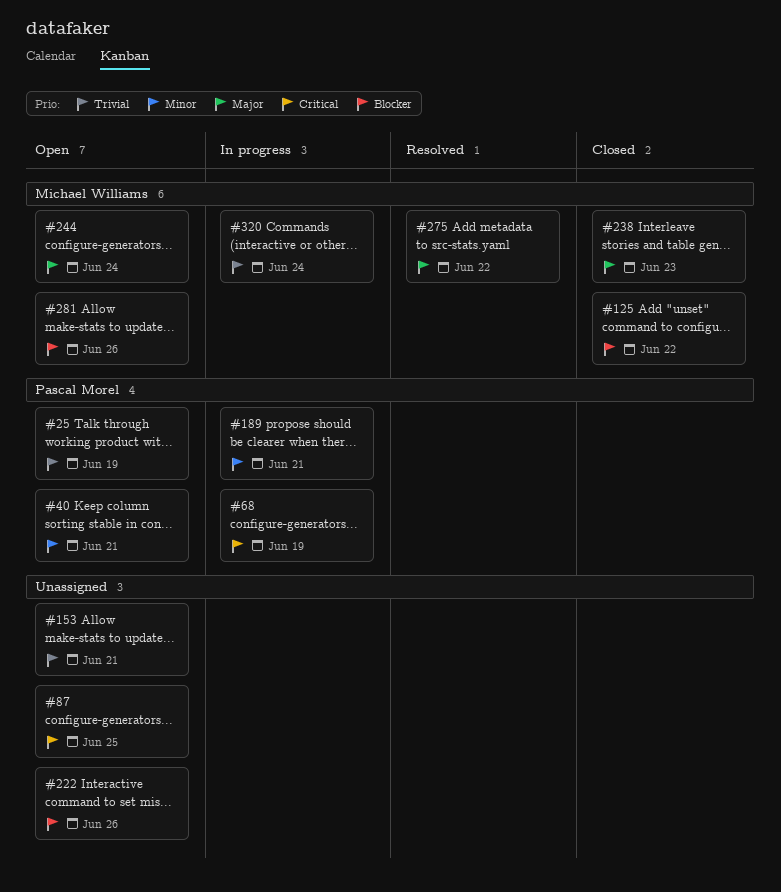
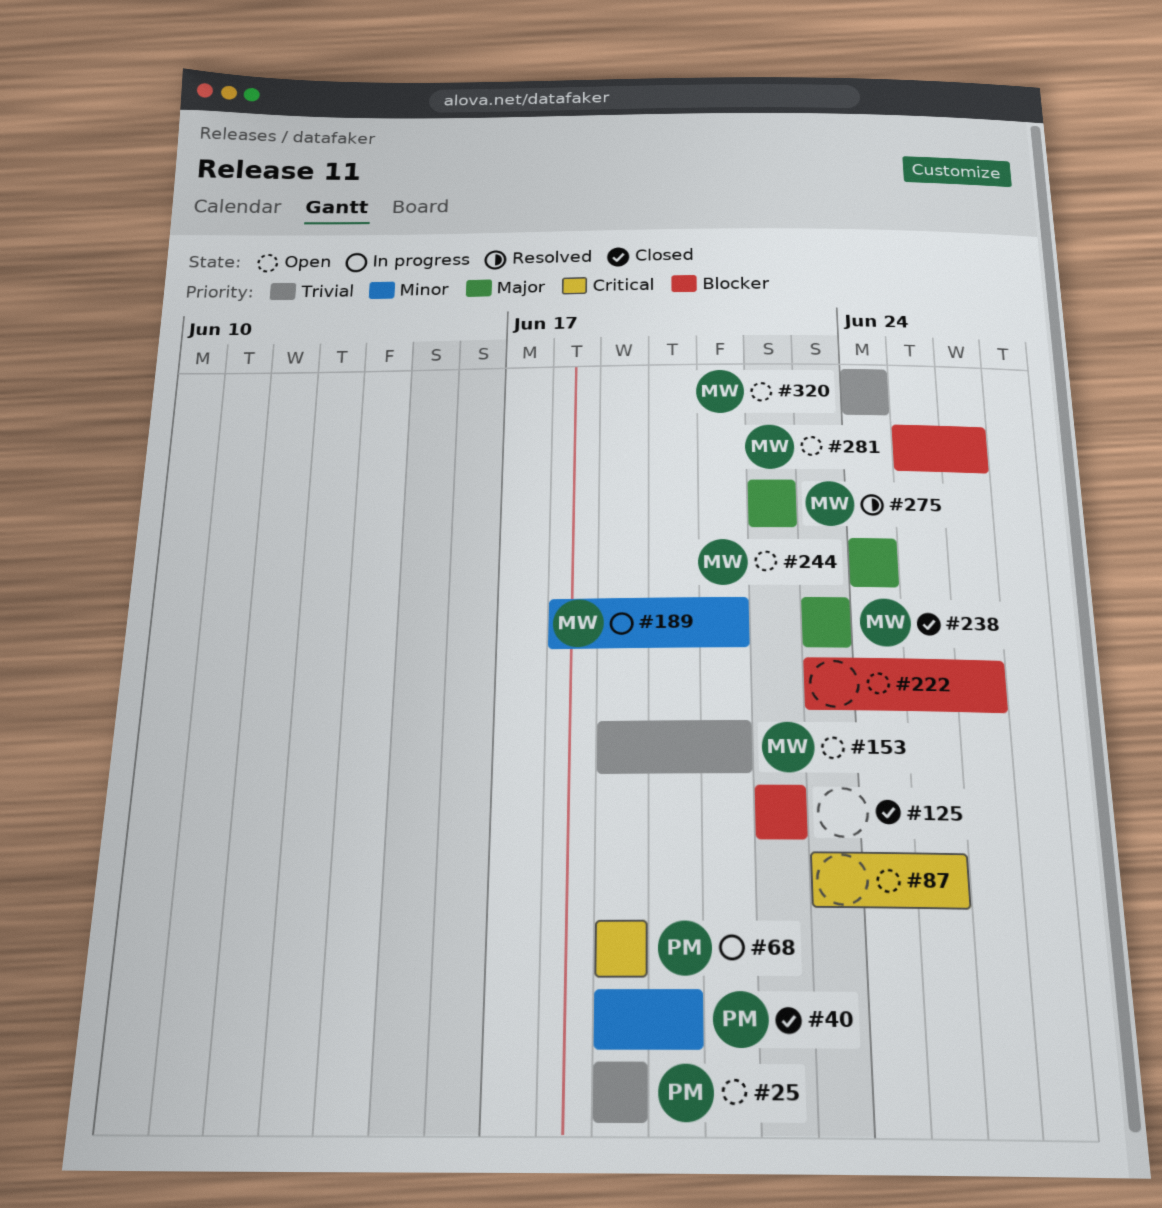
#40, status: Open -> Closed
#40, due: Jun 21 -> Jun 20
#125, owner: Michael Williams -> none
#153, owner: none -> Michael Williams
#189, owner: Pascal Morel -> Michael Williams
#320, status: In progress -> Open

